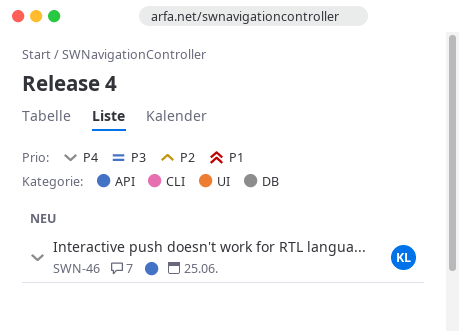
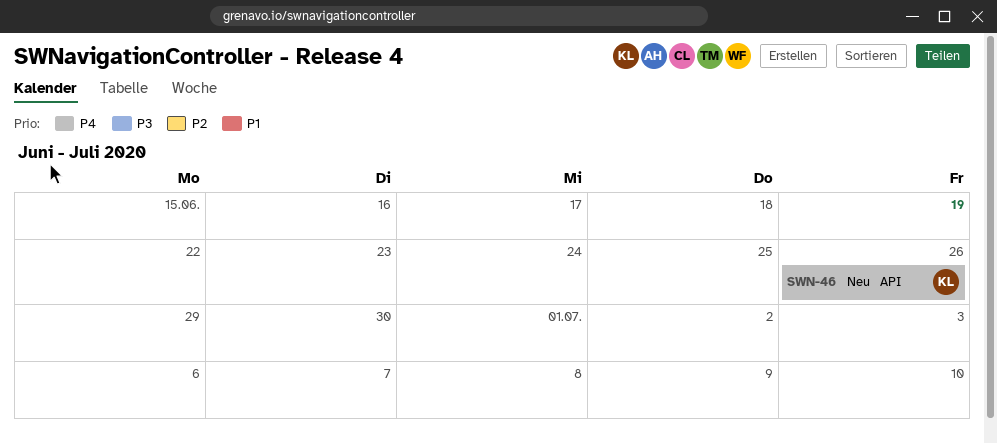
SWN-46, due: Jun 25 -> Jun 26

